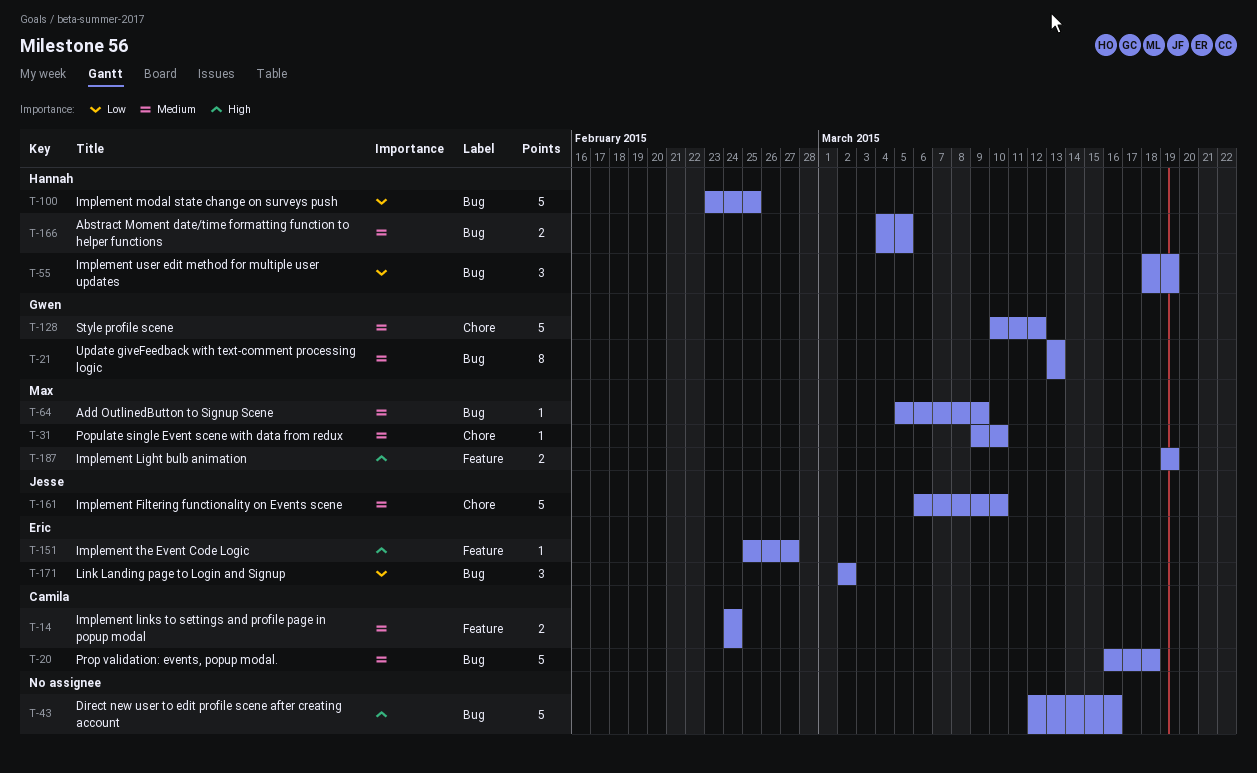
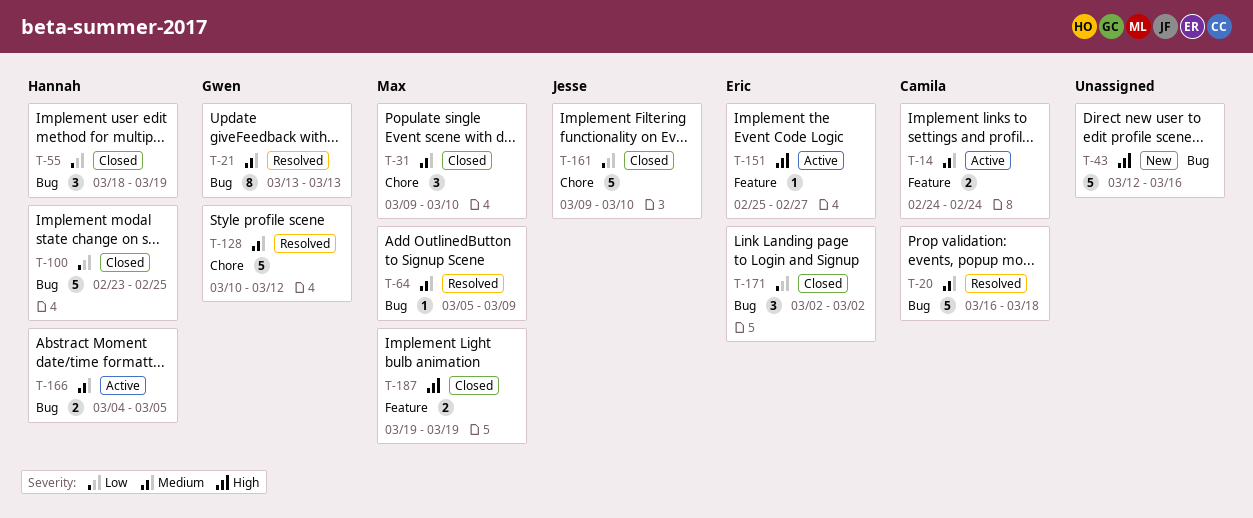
T-31, estimate: 1 -> 3
T-161, priority: Medium -> Low
T-161, start: Mar 6 -> Mar 9

